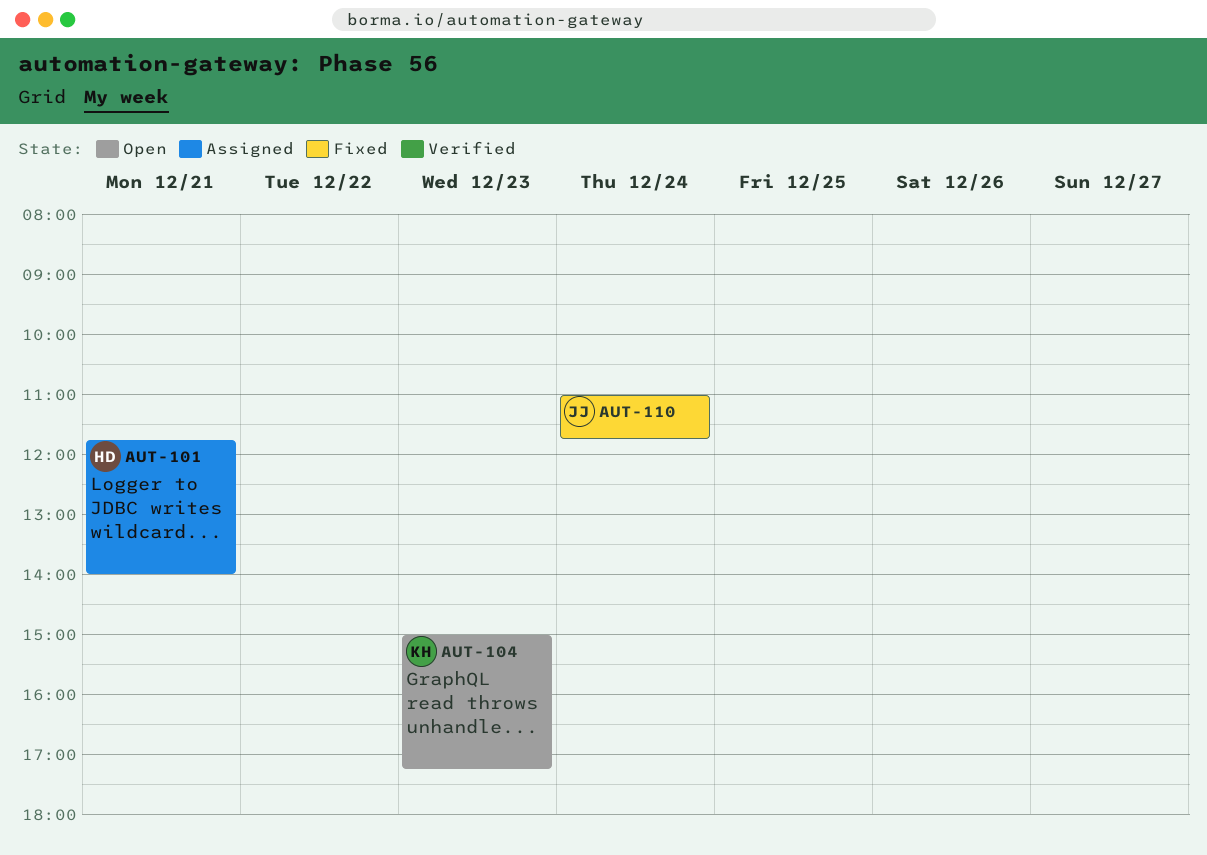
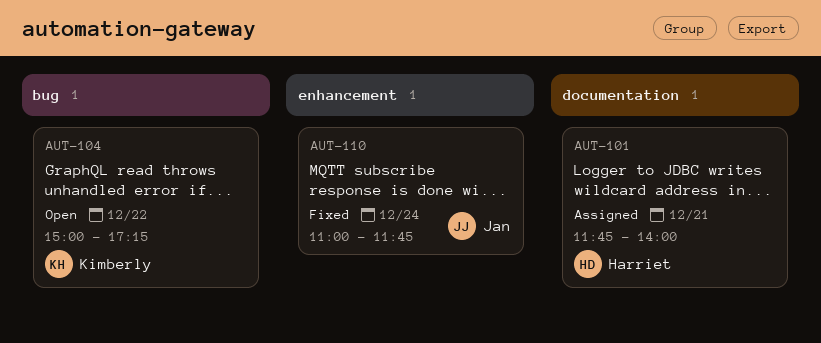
AUT-104, day: Dec 23 -> Dec 22

